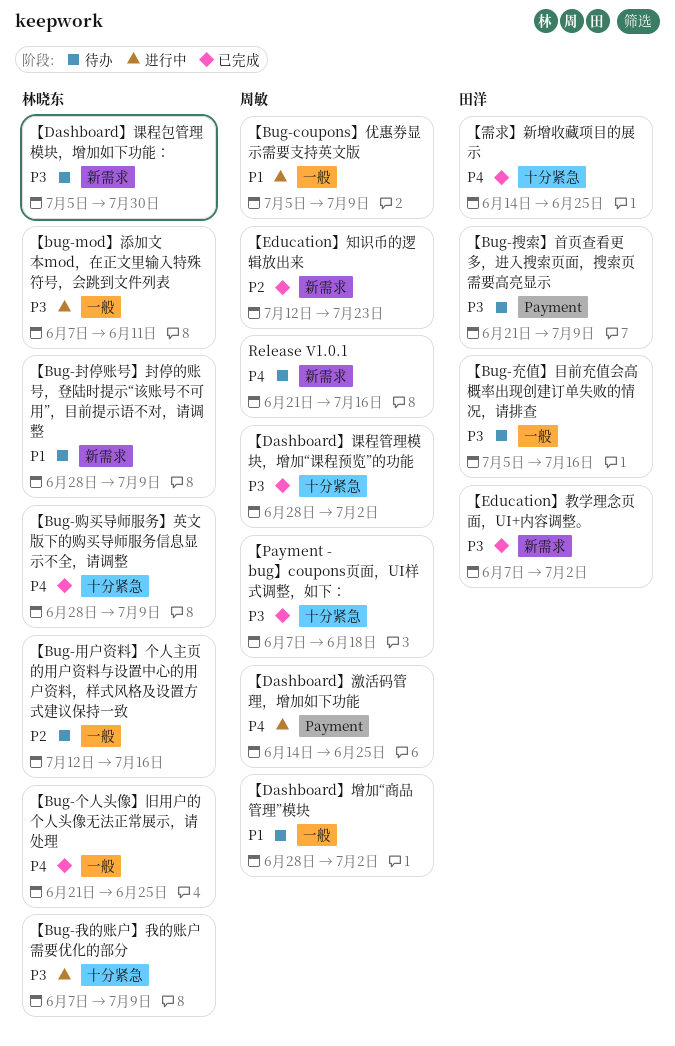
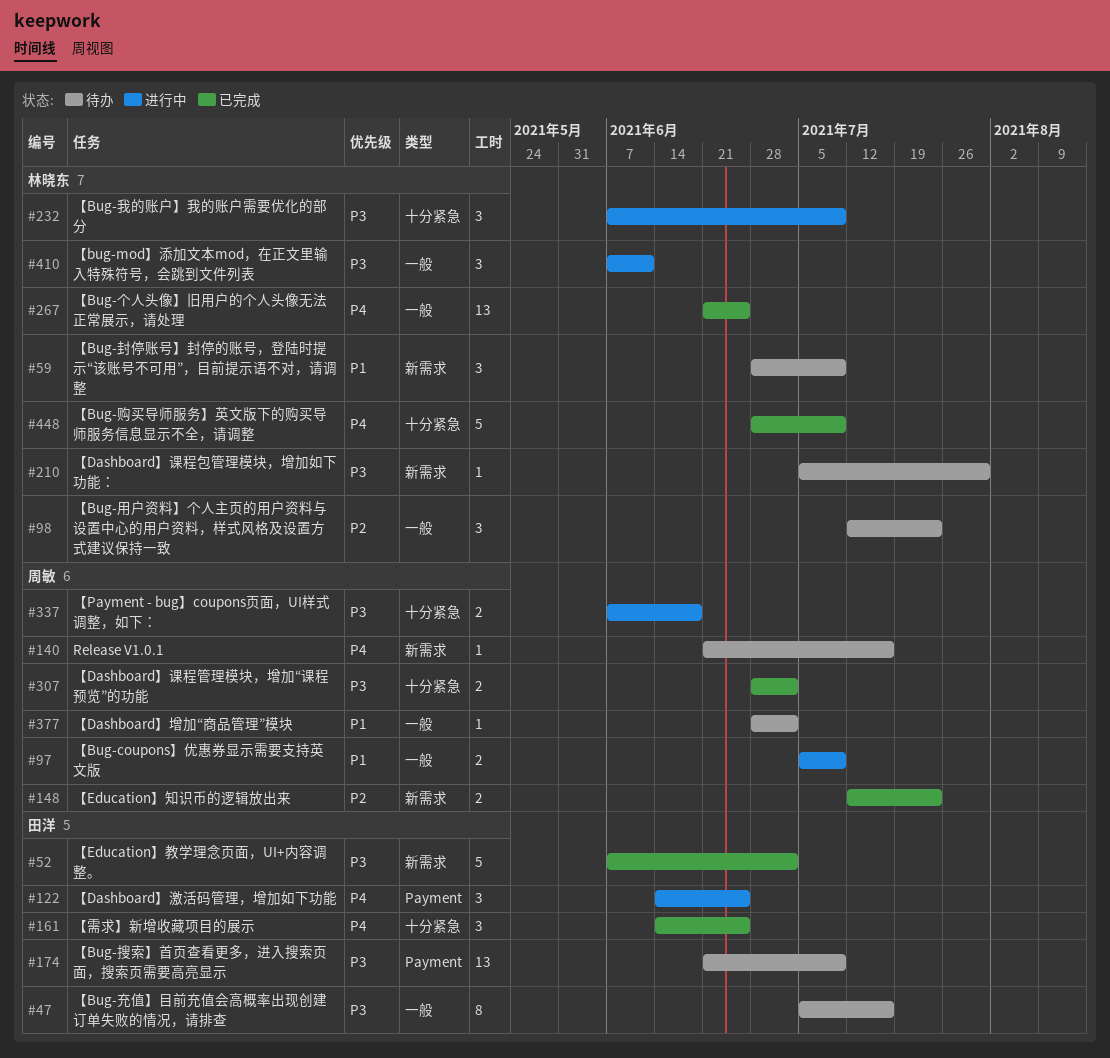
【Bug-用户资料】个人主页的用户资料与设置中心的用户资料，样式风格及设置方式建议保持一致, due: Jul 16 -> Jul 23
【Dashboard】激活码管理，增加如下功能, owner: 周敏 -> 田洋
【Payment - bug】coupons页面，UI样式调整，如下：, status: 已完成 -> 进行中

